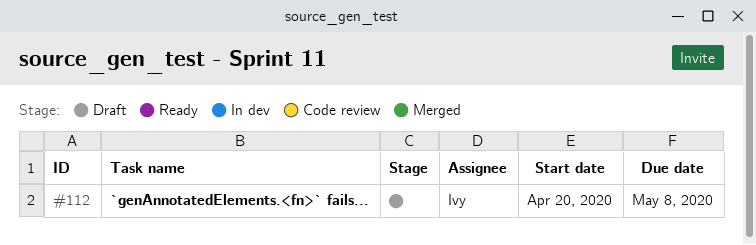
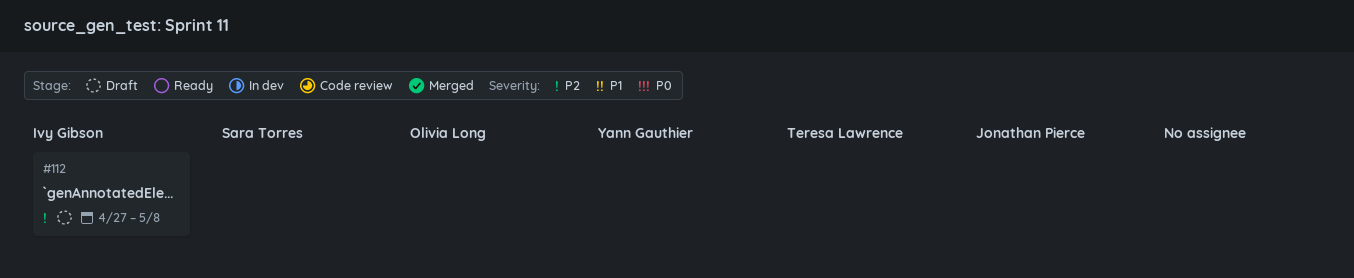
#112, start: Apr 20 -> Apr 27

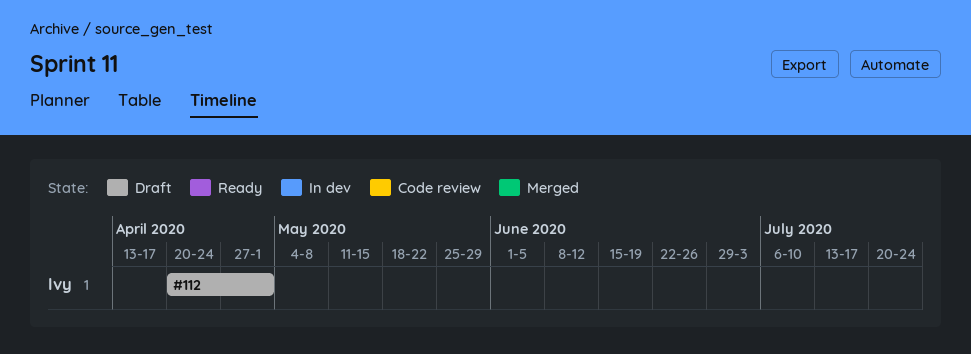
#112, start: Apr 27 -> Apr 20
#112, due: May 8 -> May 1

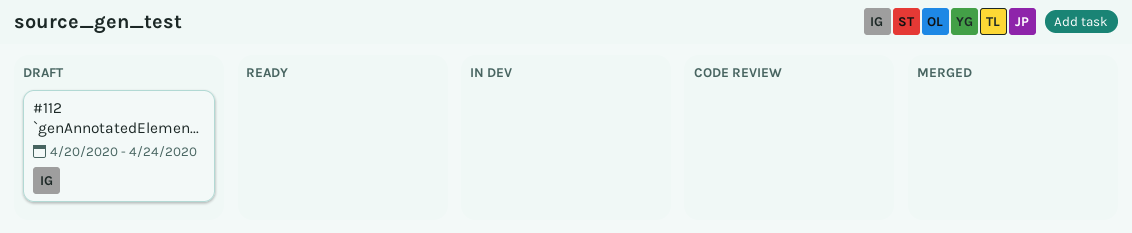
#112, due: May 1 -> Apr 24

